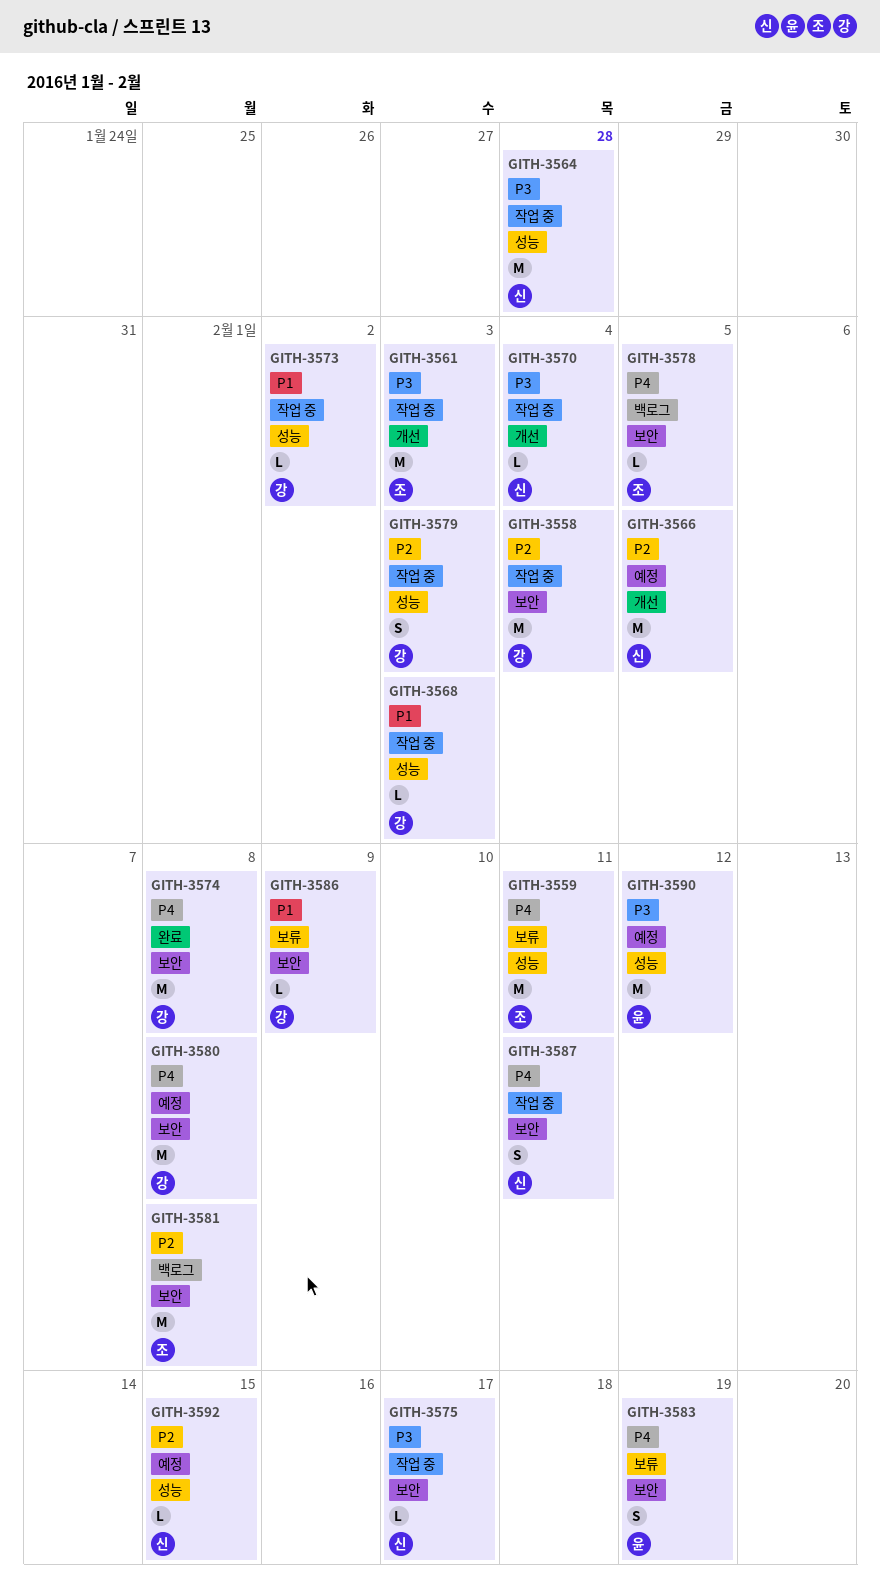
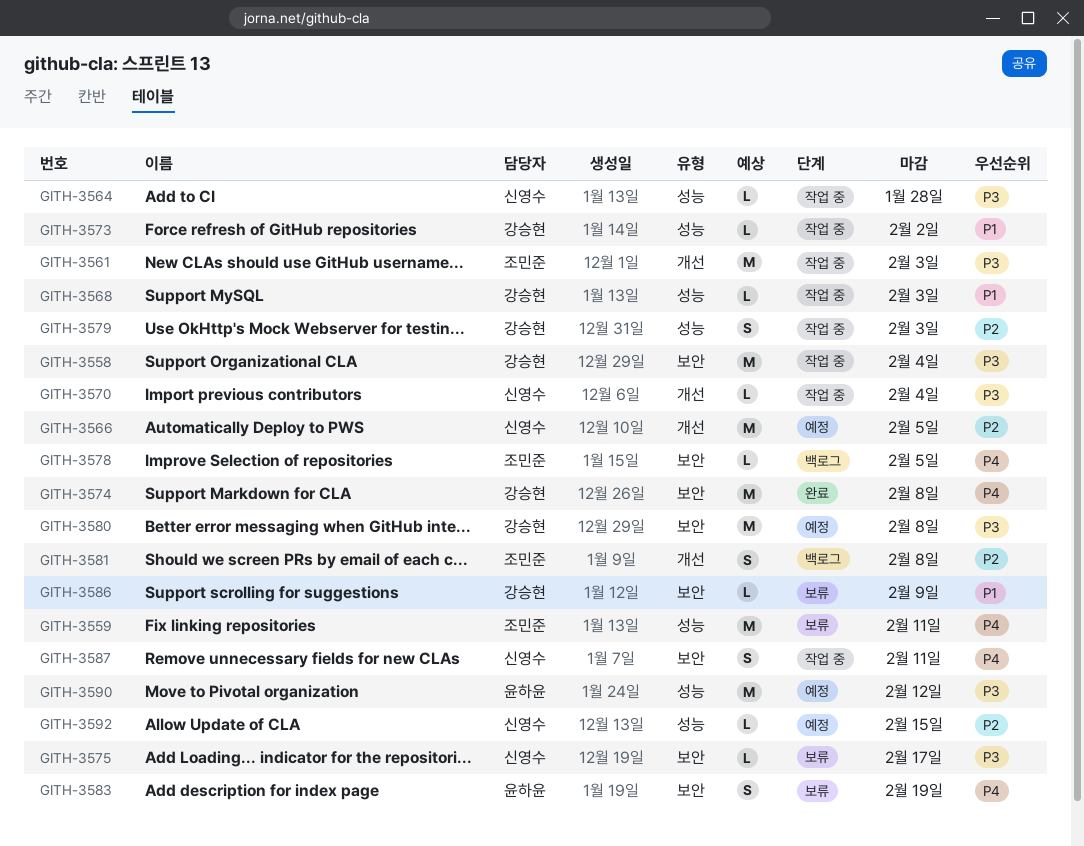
GITH-3558, priority: P2 -> P3
GITH-3564, estimate: M -> L
GITH-3575, status: 작업 중 -> 보류
GITH-3580, priority: P4 -> P3
GITH-3581, label: 보안 -> 개선
GITH-3581, estimate: M -> S

